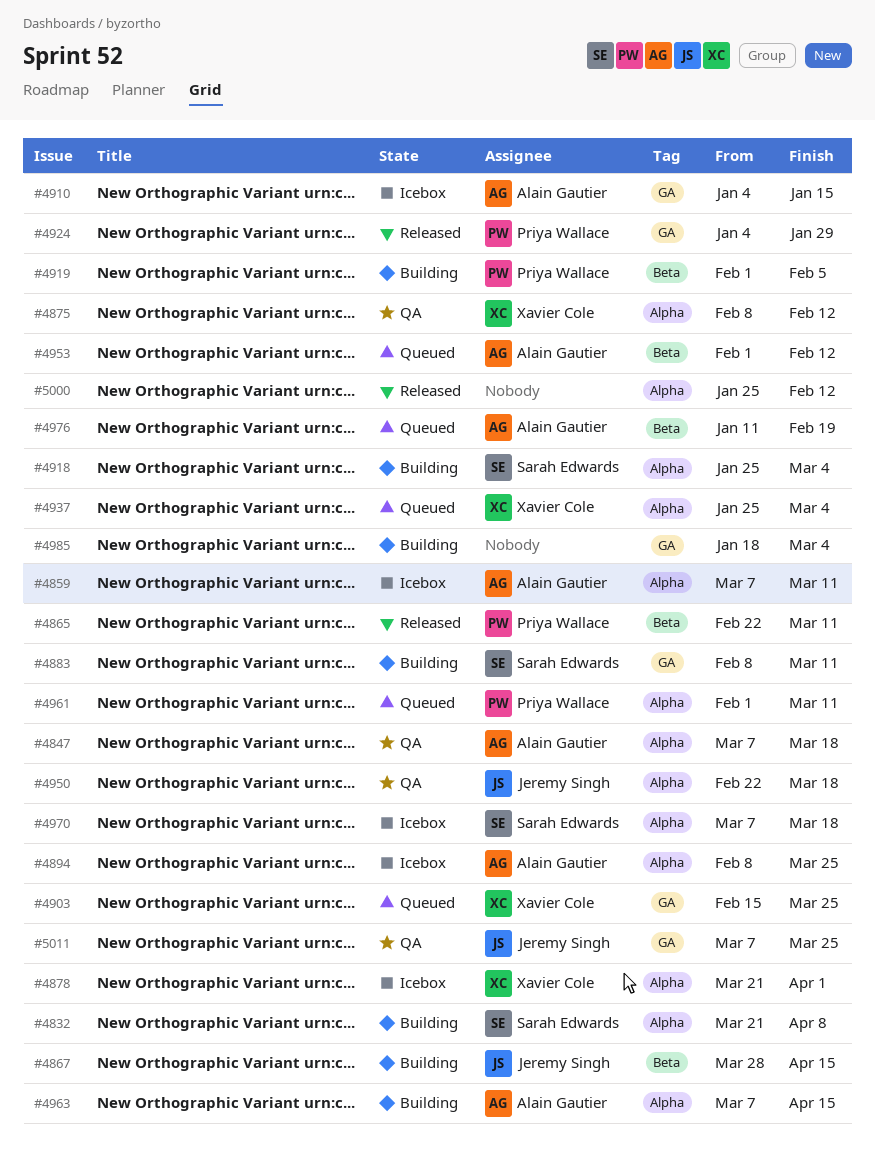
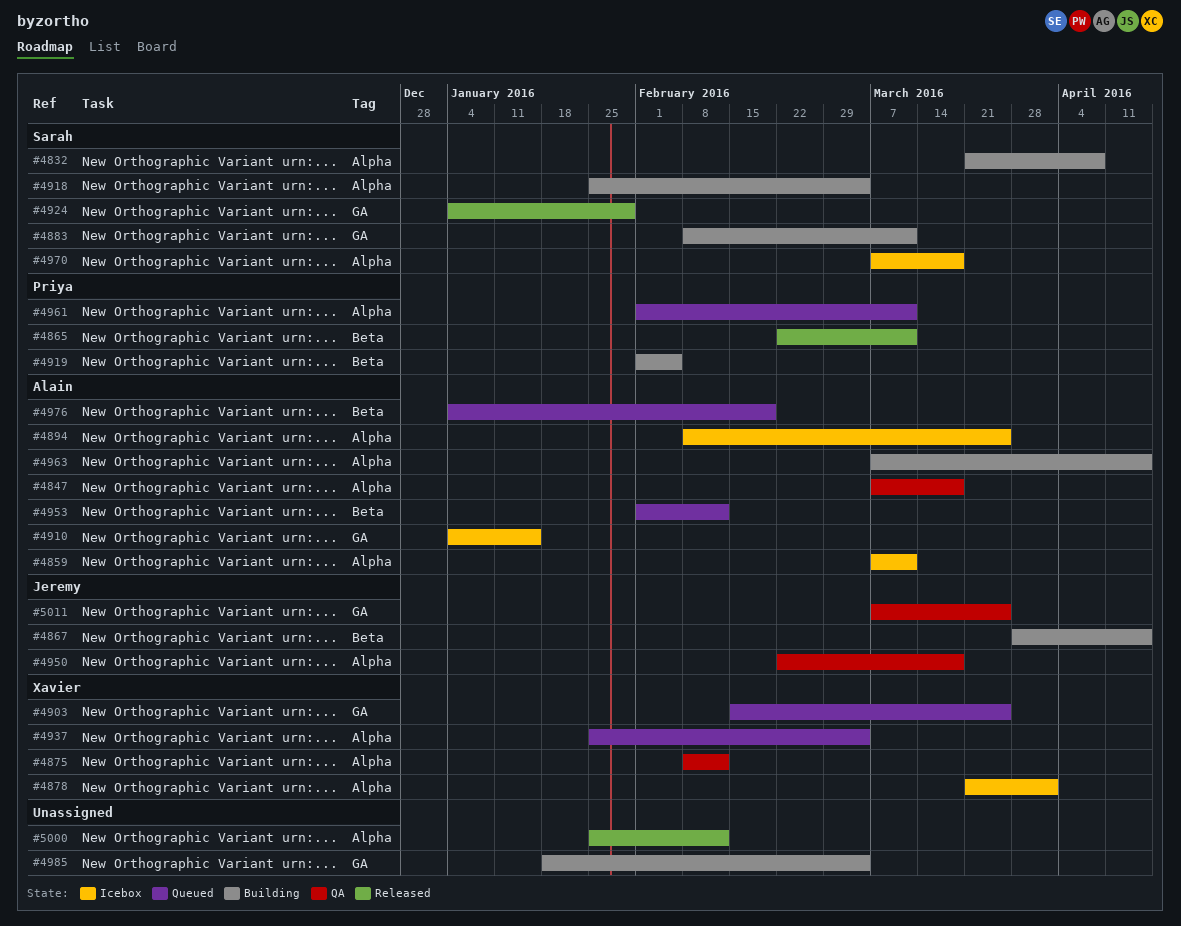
#4924, owner: Priya Wallace -> Sarah Edwards
#4976, start: Jan 11 -> Jan 4

